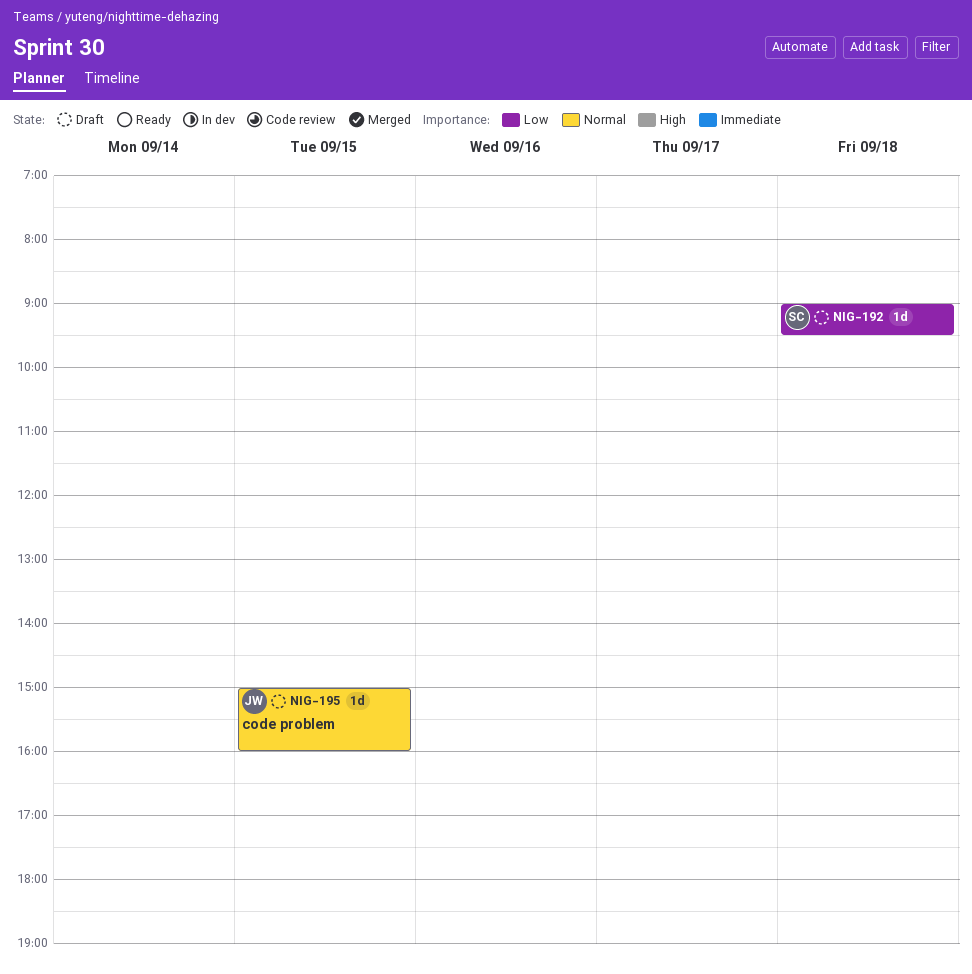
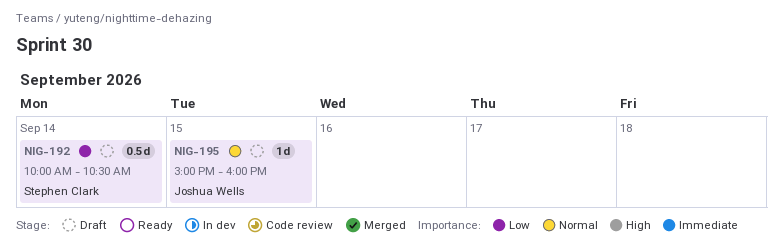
NIG-192, estimate: 1d -> 0.5d
NIG-192, day: Sep 18 -> Sep 14
NIG-192, begins: 09:00 -> 10:00
NIG-192, ends: 09:30 -> 10:30

